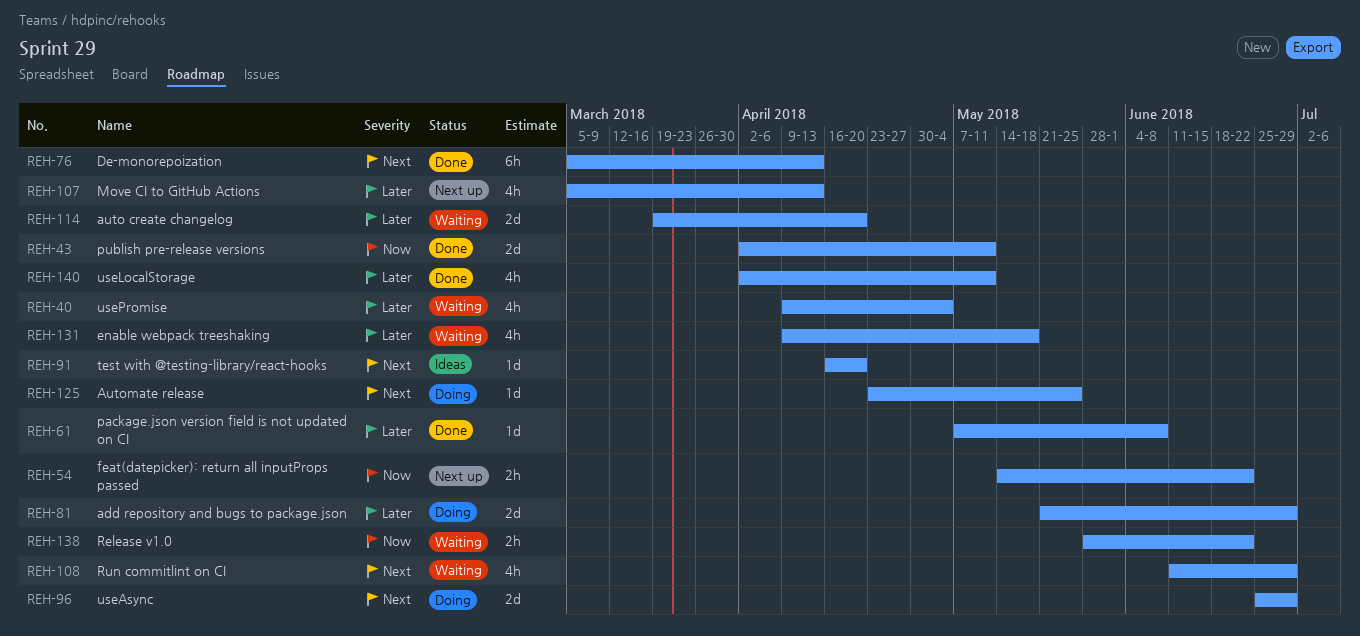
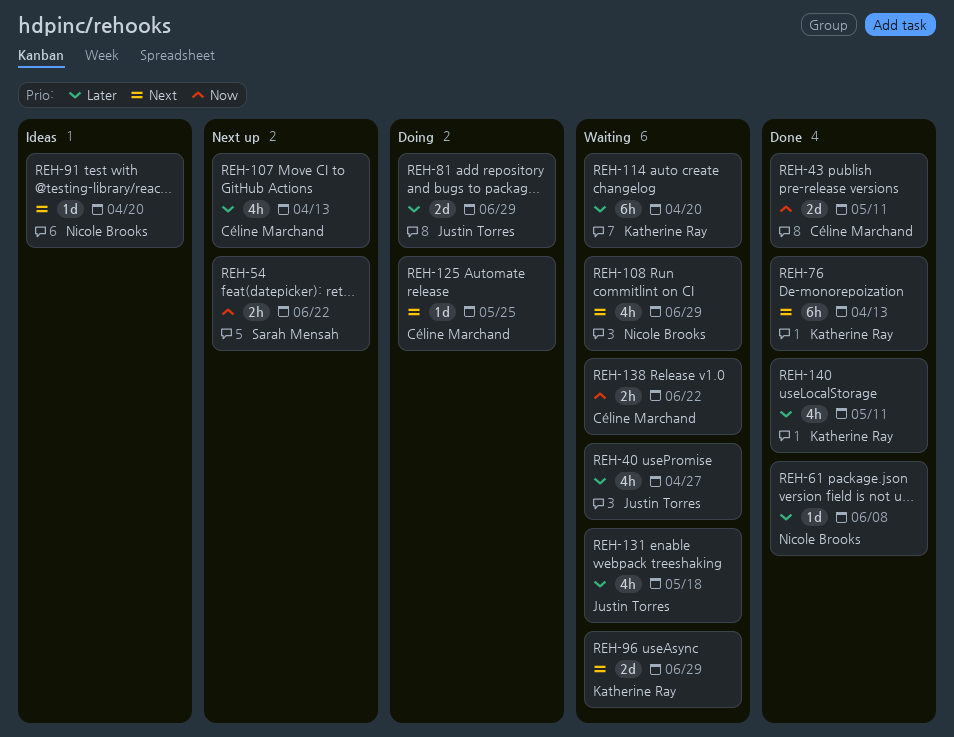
REH-40, due: May 4 -> Apr 27
REH-96, status: Doing -> Waiting
REH-114, estimate: 2d -> 6h

